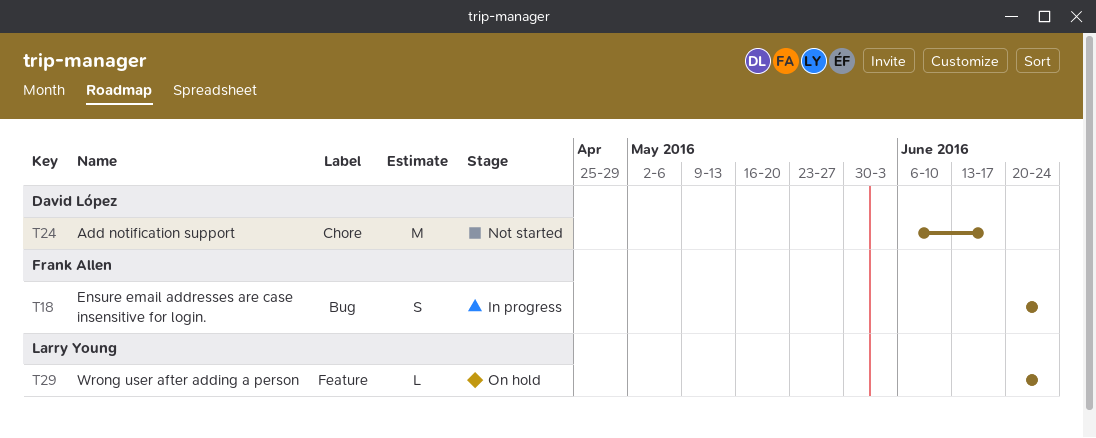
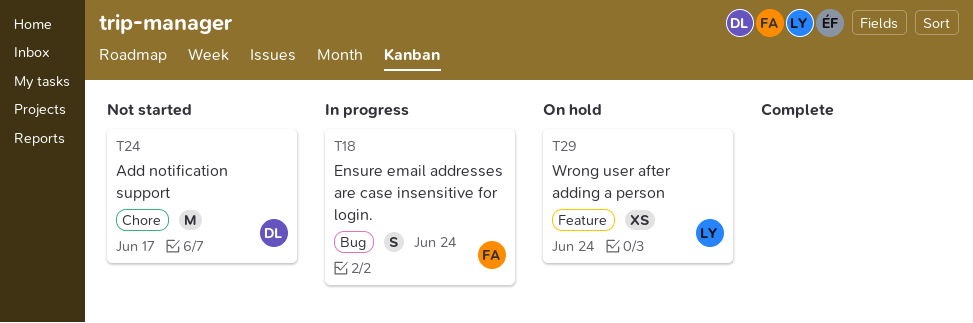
T29, estimate: L -> XS

